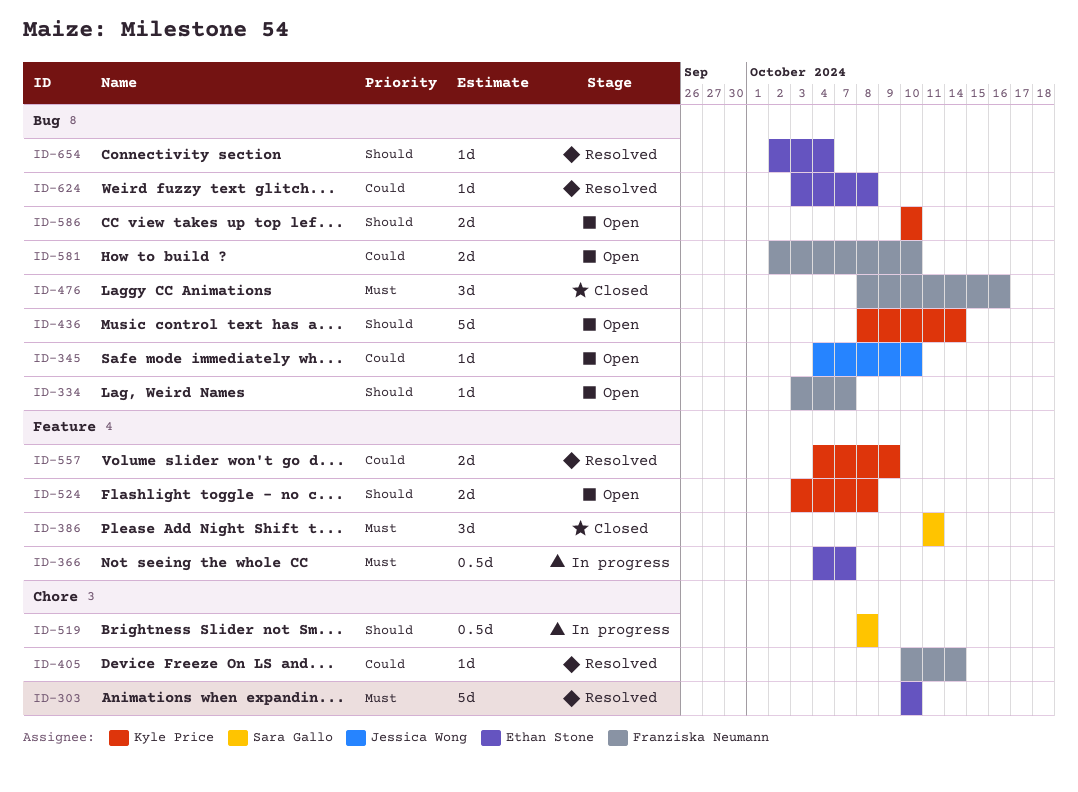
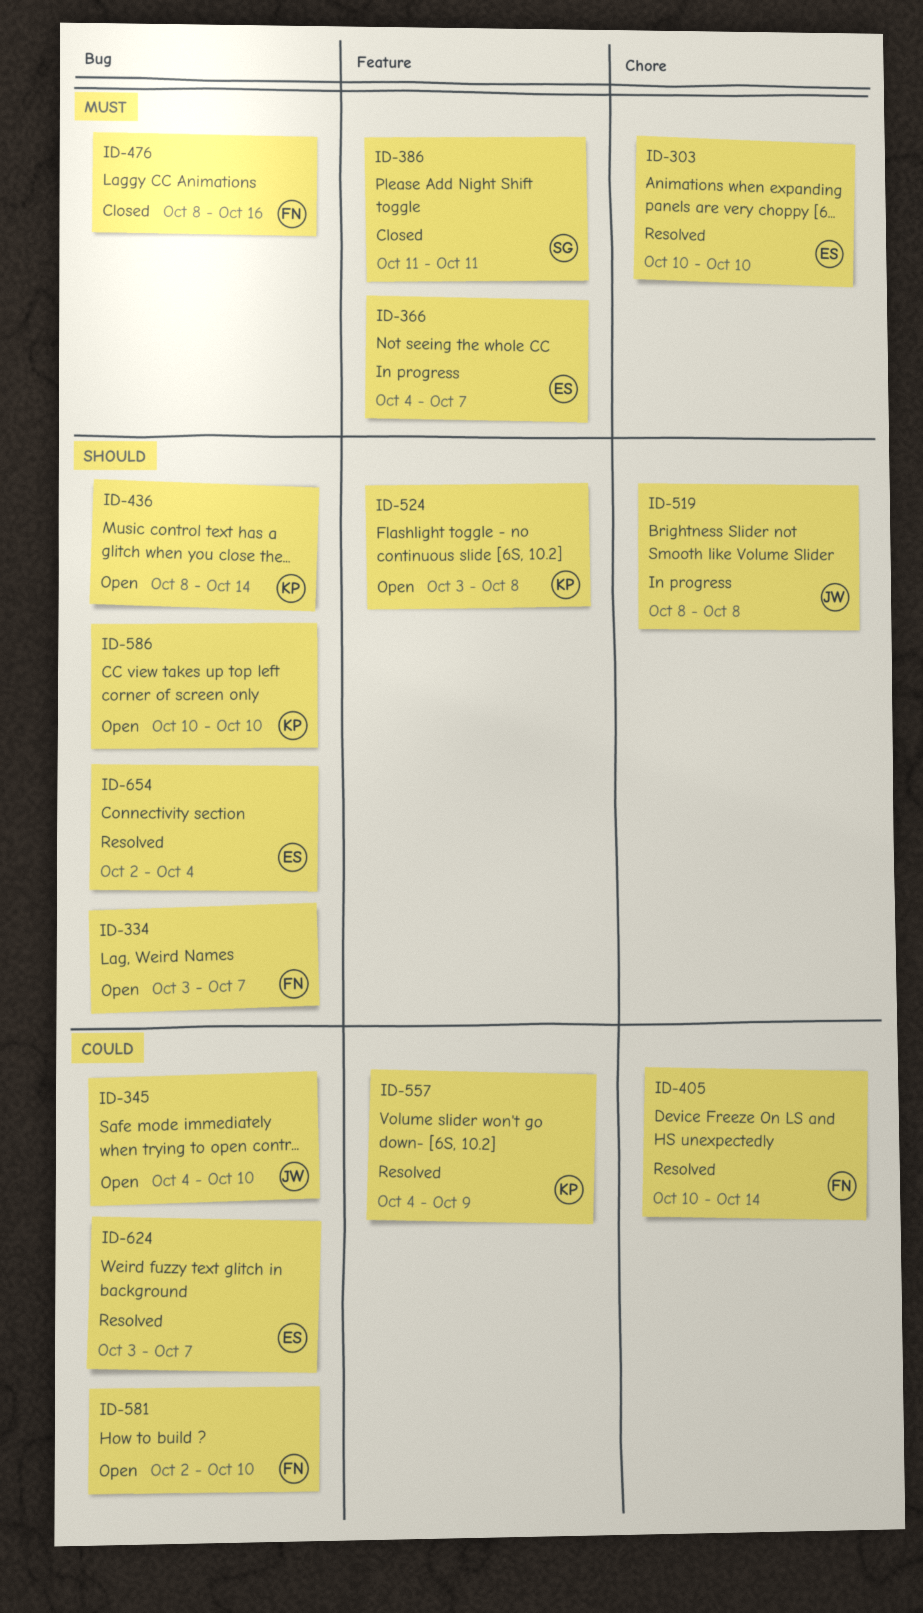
ID-519, owner: Sara Gallo -> Jessica Wong
ID-624, due: Oct 8 -> Oct 7

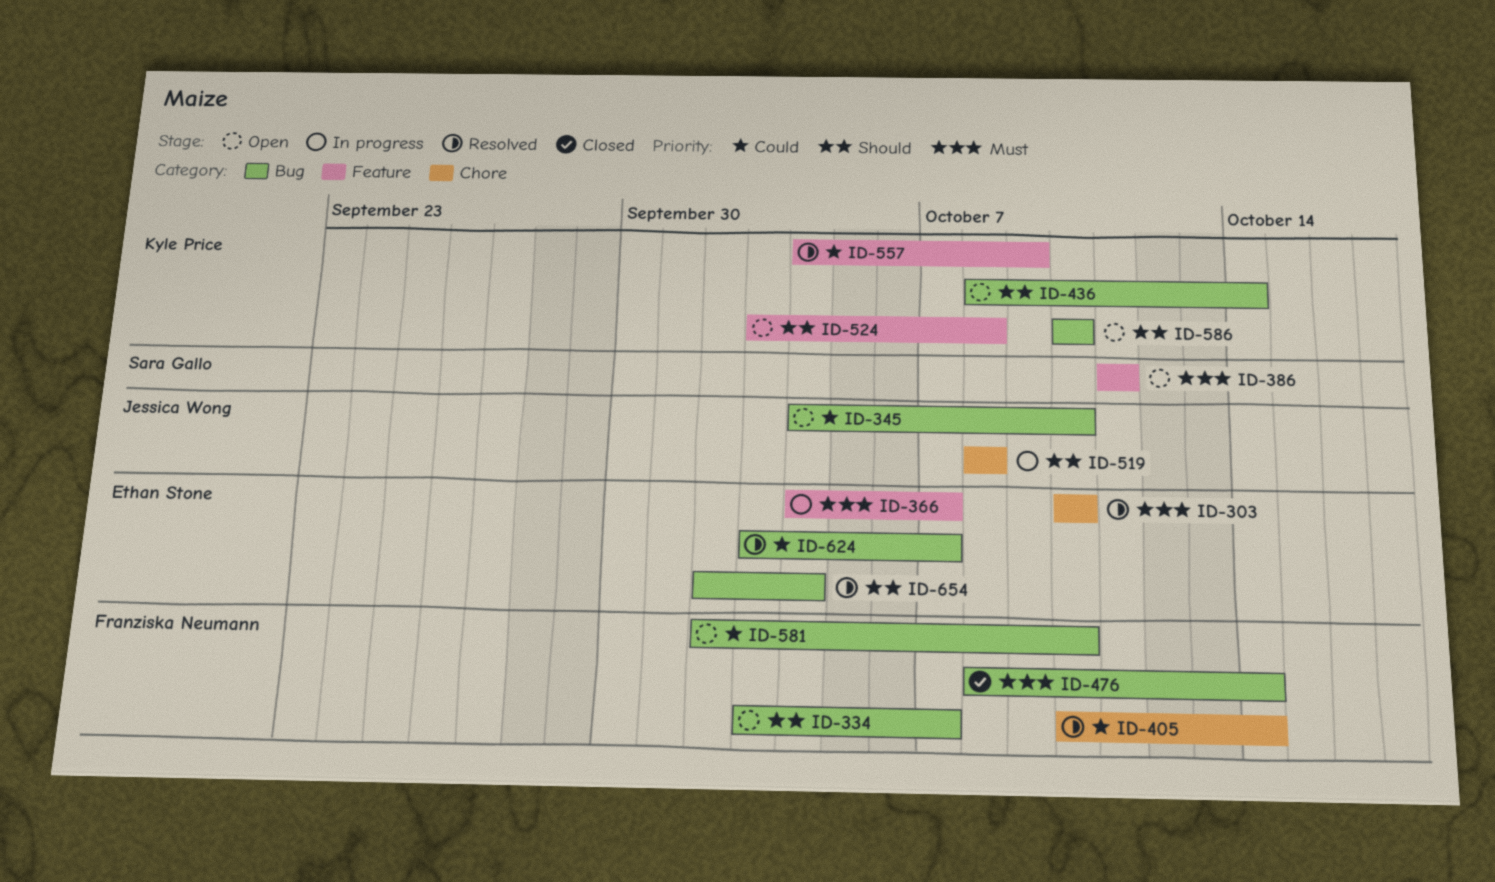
ID-386, status: Closed -> Open
ID-476, due: Oct 16 -> Oct 14

